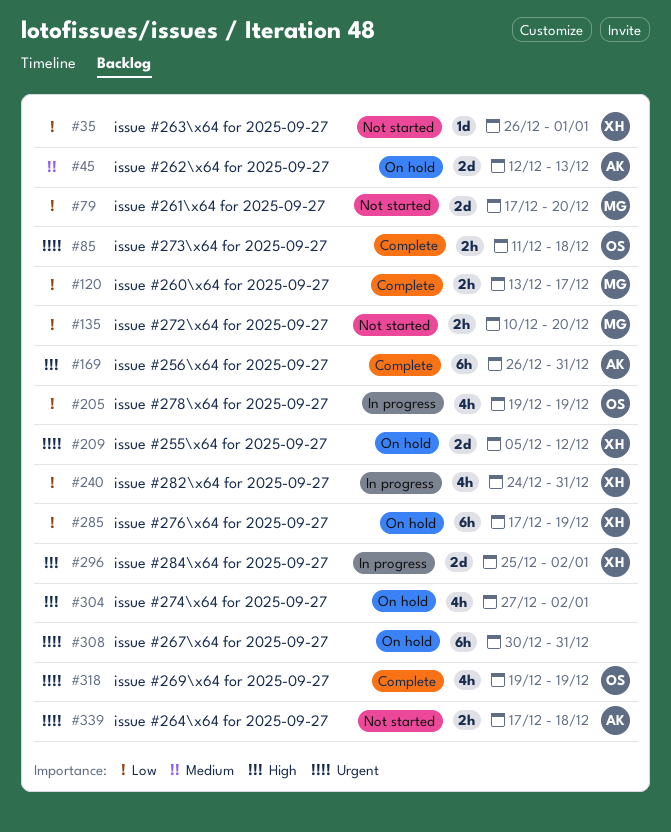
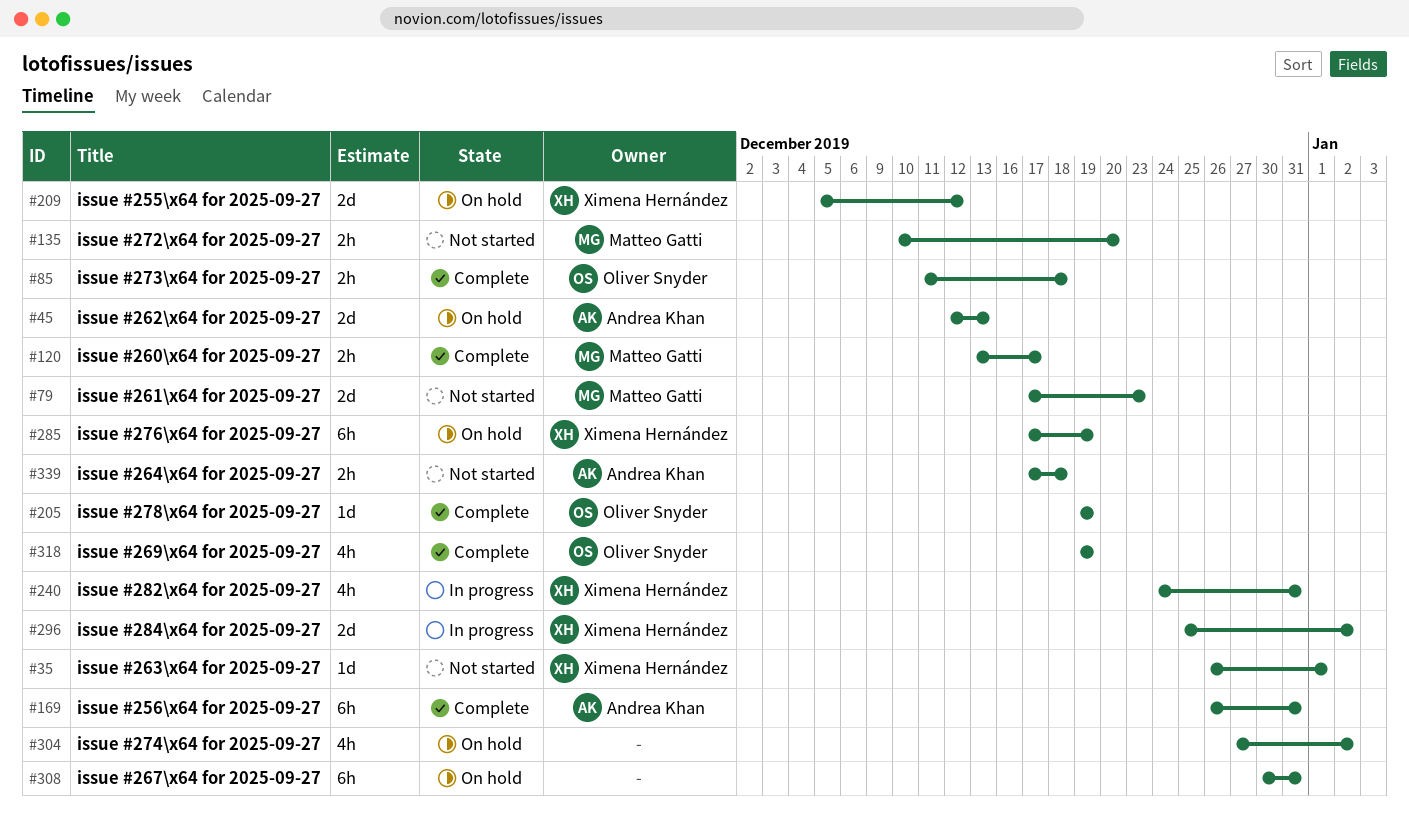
#79, due: Dec 20 -> Dec 23
#205, status: In progress -> Complete
#205, estimate: 4h -> 1d

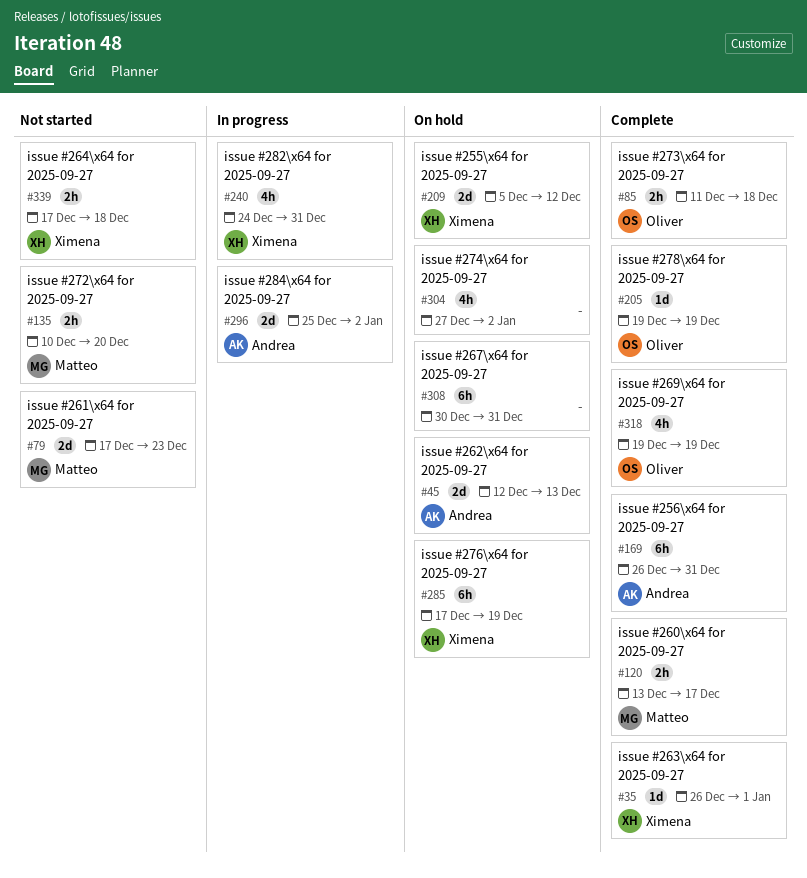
#35, status: Not started -> Complete
#296, owner: Ximena Hernández -> Andrea Khan
#339, owner: Andrea Khan -> Ximena Hernández

